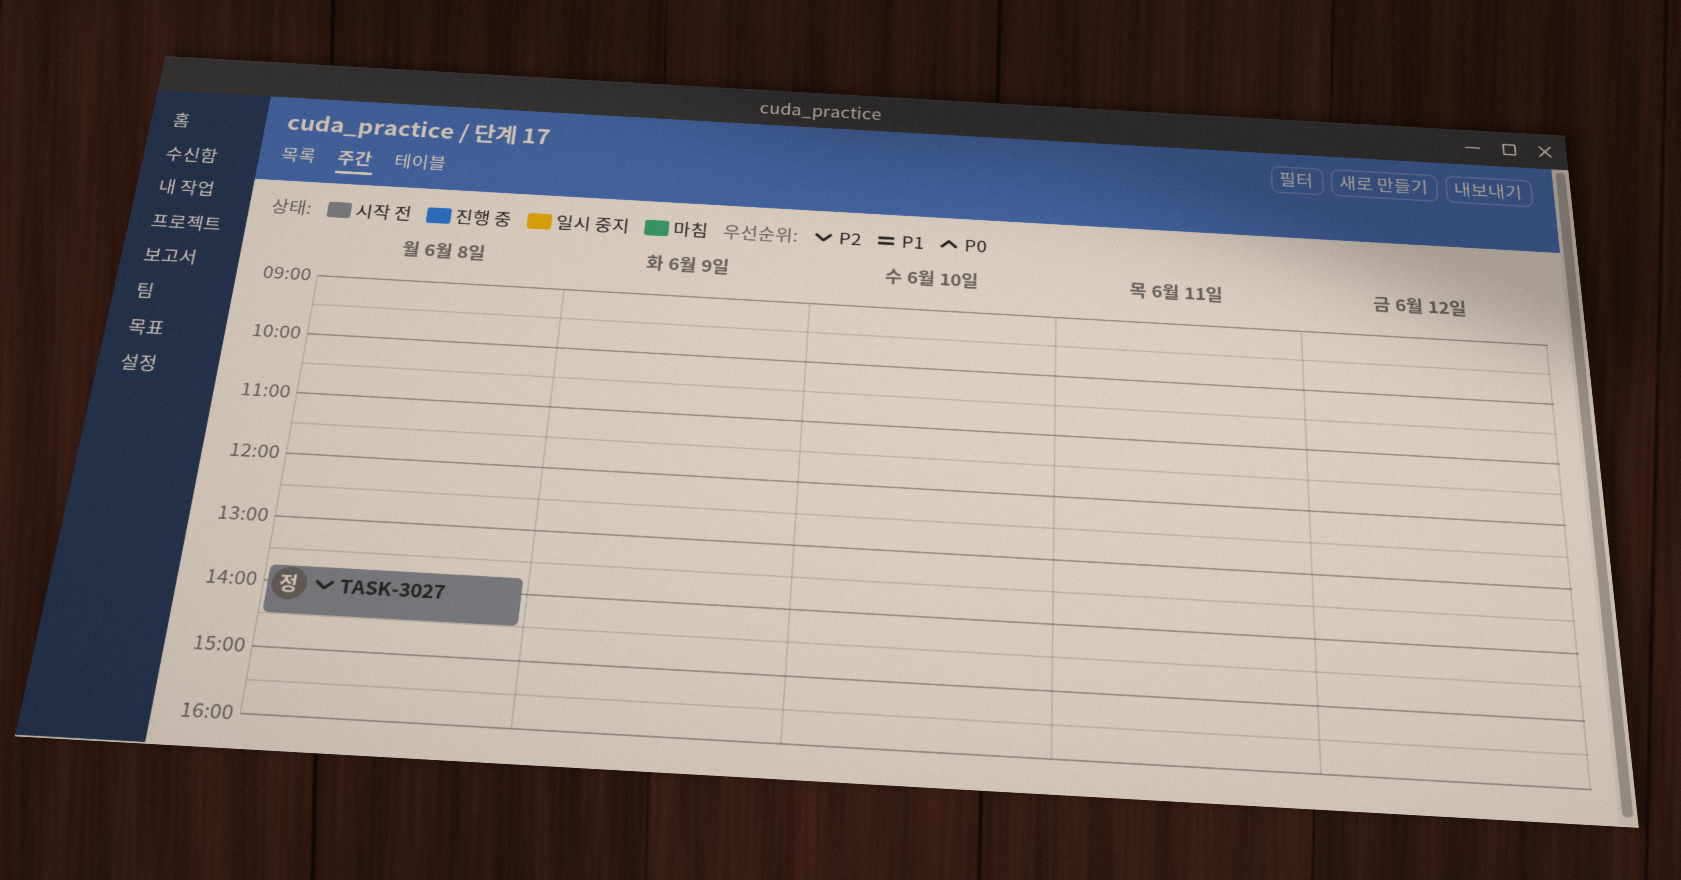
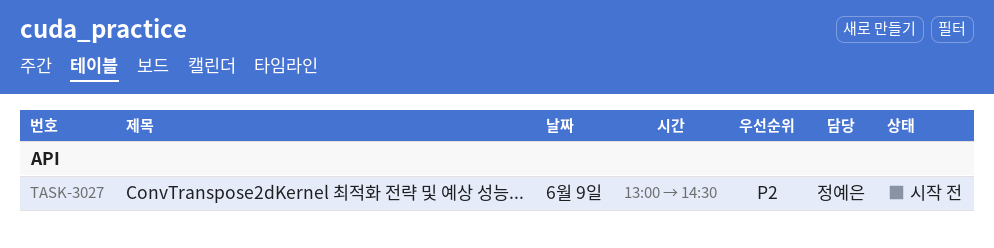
TASK-3027, day: Jun 8 -> Jun 9
TASK-3027, begins: 13:45 -> 13:00

